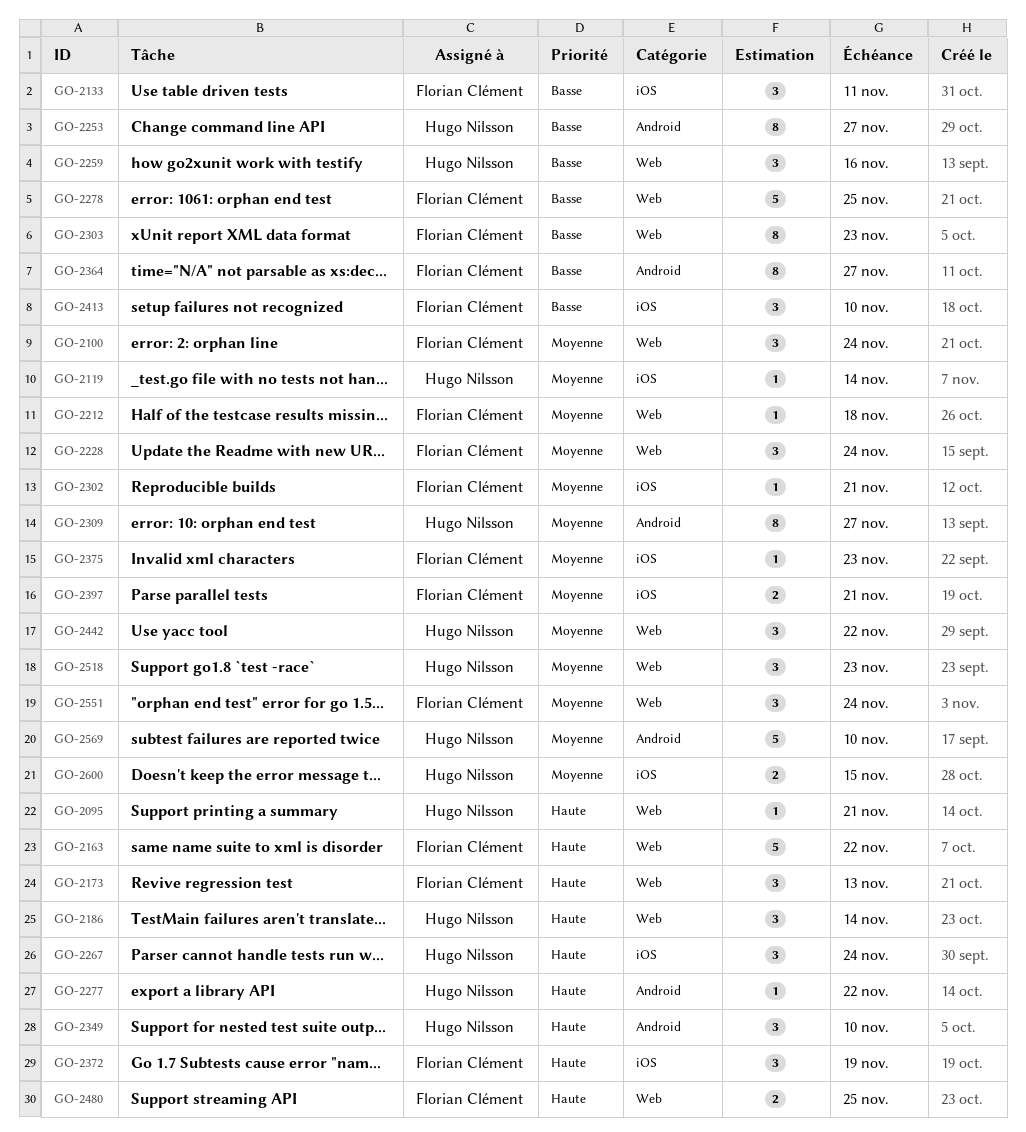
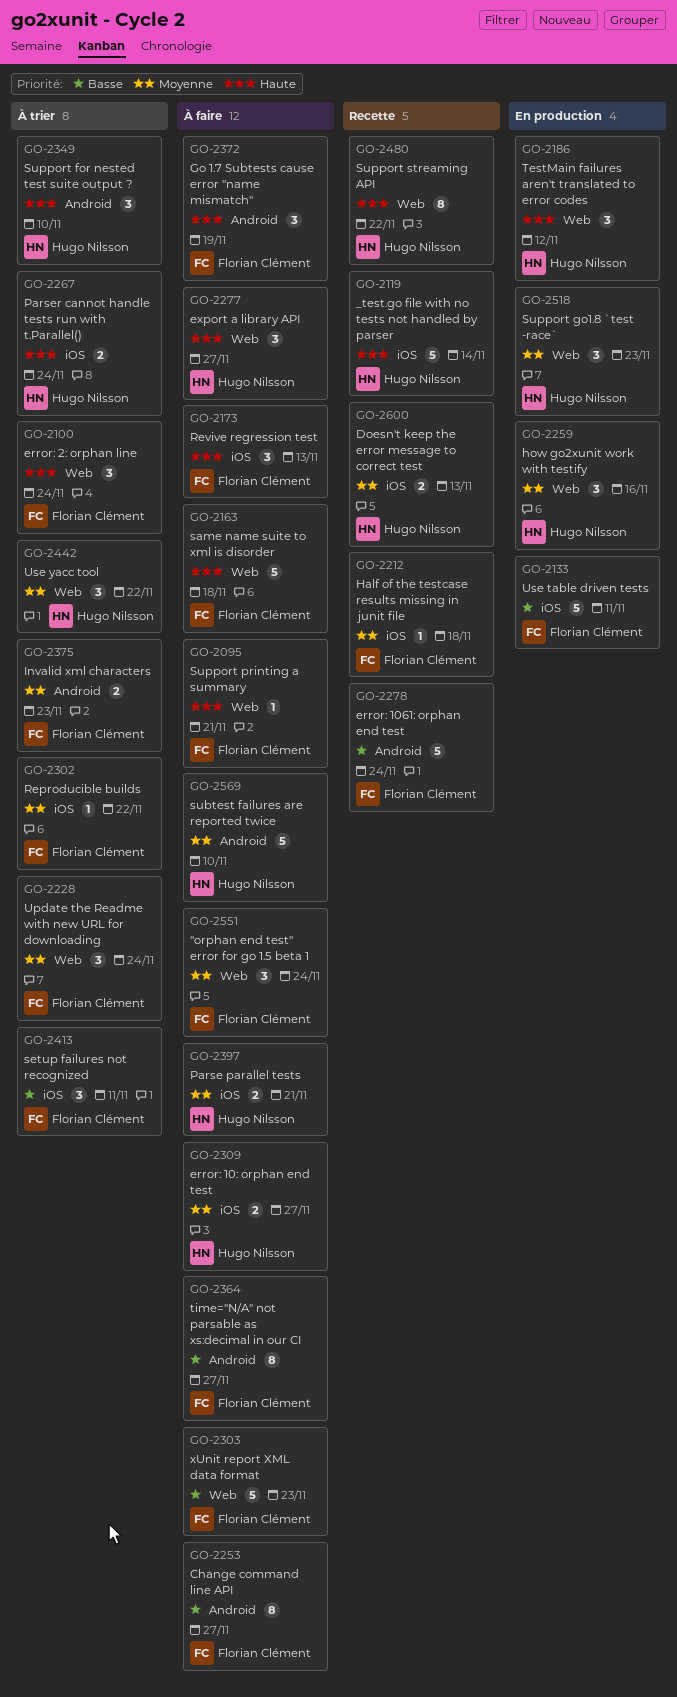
GO-2095, owner: Hugo Nilsson -> Florian Clément
GO-2100, priority: Moyenne -> Haute
GO-2119, priority: Moyenne -> Haute
GO-2119, estimate: 1 -> 5
GO-2133, estimate: 3 -> 5
GO-2163, due: Nov 22 -> Nov 18
GO-2173, label: Web -> iOS
GO-2186, due: Nov 14 -> Nov 12
GO-2212, label: Web -> iOS
GO-2253, owner: Hugo Nilsson -> Florian Clément
GO-2259, priority: Basse -> Moyenne
GO-2267, estimate: 3 -> 2
GO-2277, label: Android -> Web
GO-2277, estimate: 1 -> 3
GO-2277, due: Nov 22 -> Nov 27
GO-2278, label: Web -> Android
GO-2278, due: Nov 25 -> Nov 24
GO-2302, due: Nov 21 -> Nov 22
GO-2303, estimate: 8 -> 5
GO-2309, label: Android -> iOS
GO-2309, estimate: 8 -> 2
GO-2372, label: iOS -> Android
GO-2375, label: iOS -> Android
GO-2375, estimate: 1 -> 2
GO-2397, owner: Florian Clément -> Hugo Nilsson
GO-2413, due: Nov 10 -> Nov 11
GO-2480, owner: Florian Clément -> Hugo Nilsson
GO-2480, estimate: 2 -> 8
GO-2480, due: Nov 25 -> Nov 22
GO-2600, due: Nov 15 -> Nov 13

